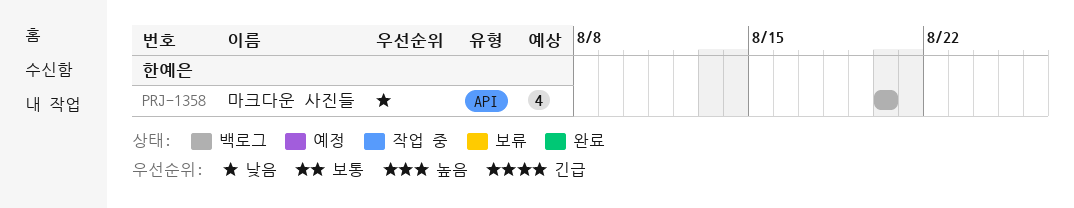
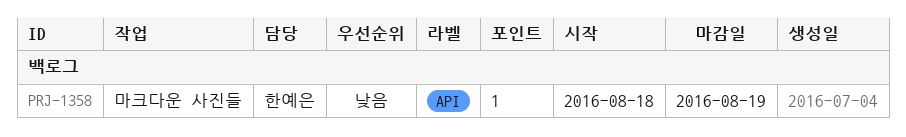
PRJ-1358, estimate: 4 -> 1
PRJ-1358, start: Aug 20 -> Aug 18
PRJ-1358, due: Aug 20 -> Aug 19

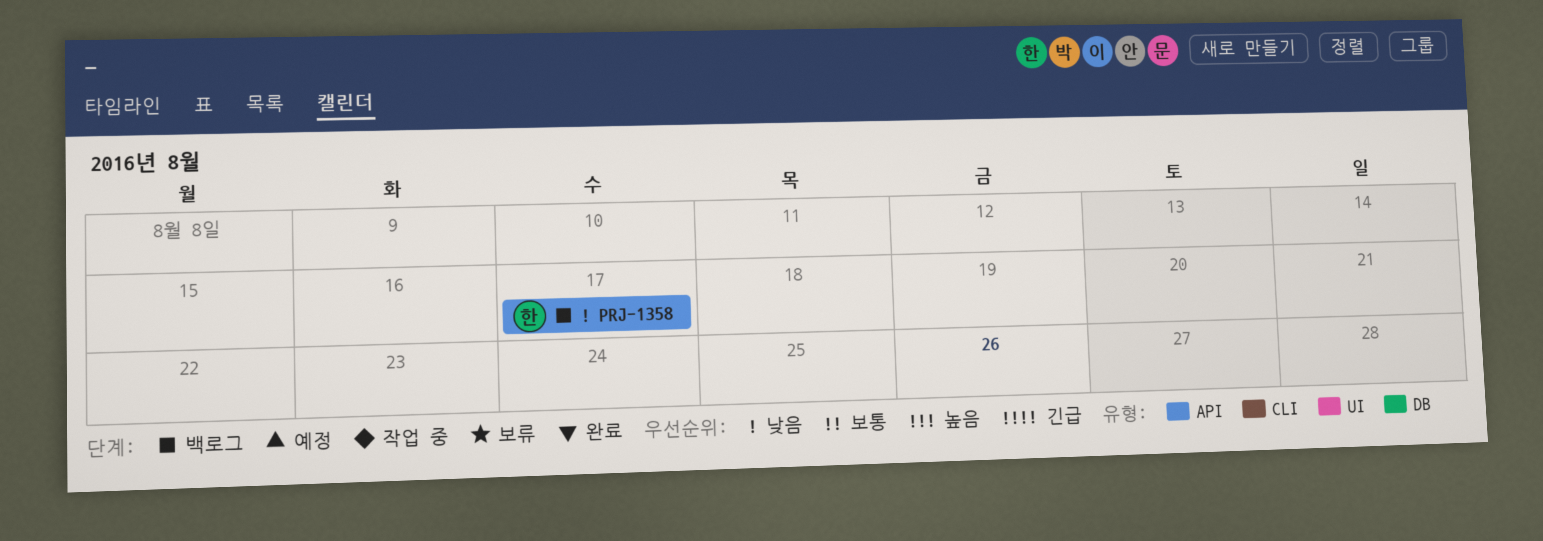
PRJ-1358, start: Aug 18 -> Aug 17
PRJ-1358, due: Aug 19 -> Aug 17

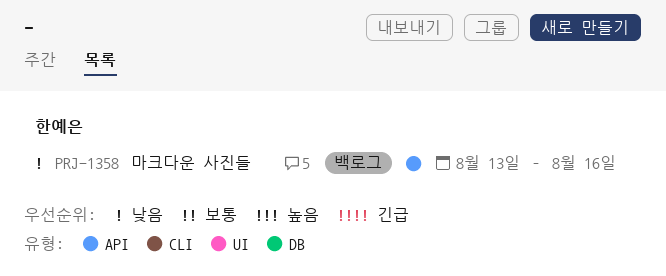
PRJ-1358, start: Aug 17 -> Aug 13
PRJ-1358, due: Aug 17 -> Aug 16

